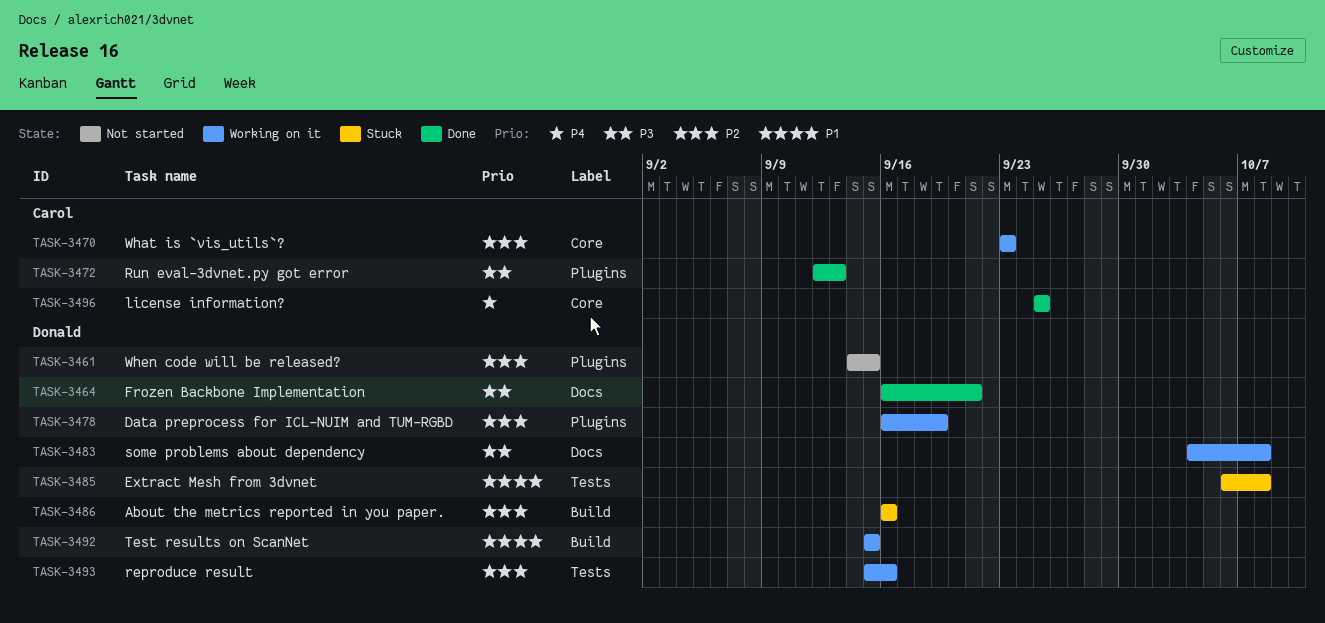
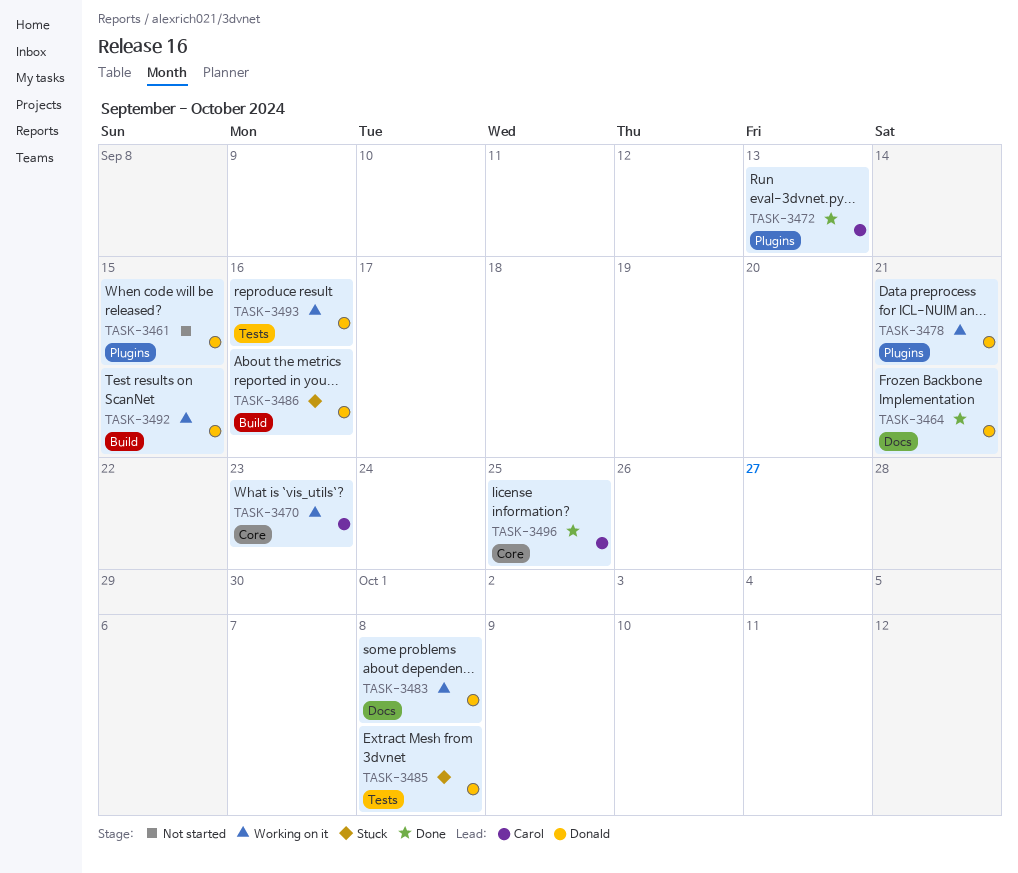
TASK-3478, due: Sep 19 -> Sep 21

